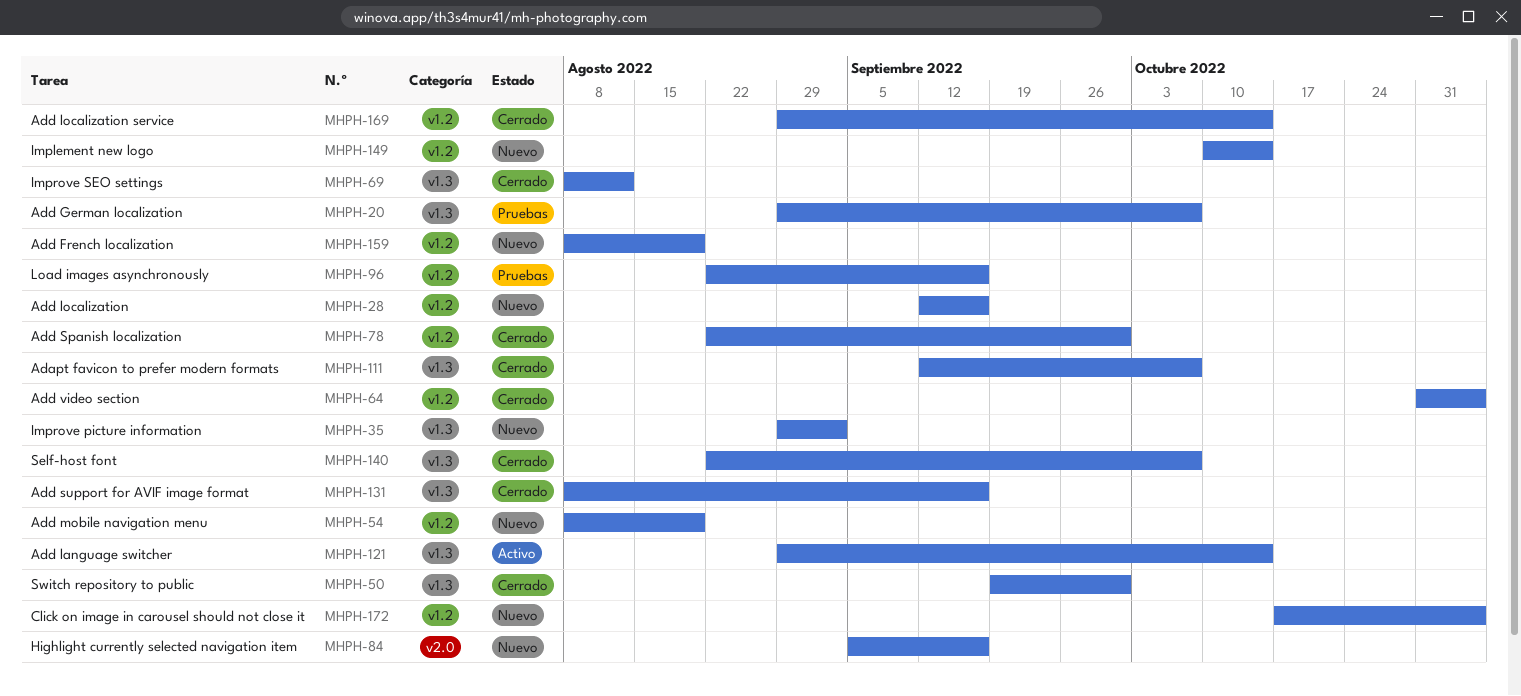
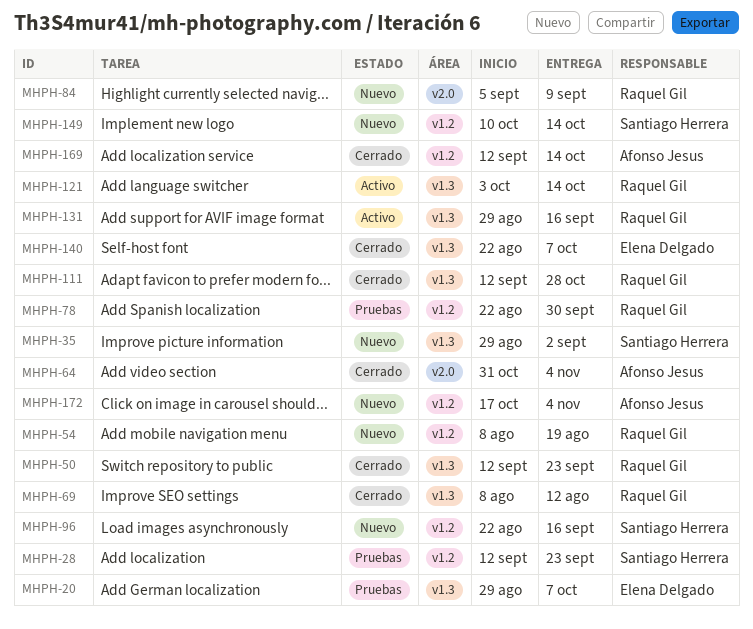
MHPH-28, status: Nuevo -> Pruebas
MHPH-28, due: Sep 16 -> Sep 23
MHPH-50, start: Sep 19 -> Sep 12
MHPH-50, due: Sep 30 -> Sep 23
MHPH-64, label: v1.2 -> v2.0
MHPH-78, status: Cerrado -> Pruebas
MHPH-84, due: Sep 16 -> Sep 9
MHPH-96, status: Pruebas -> Nuevo
MHPH-111, due: Oct 7 -> Oct 28
MHPH-121, start: Aug 29 -> Oct 3
MHPH-131, status: Cerrado -> Activo
MHPH-131, start: Aug 8 -> Aug 29
MHPH-159: present -> none
MHPH-169, start: Aug 29 -> Sep 12

